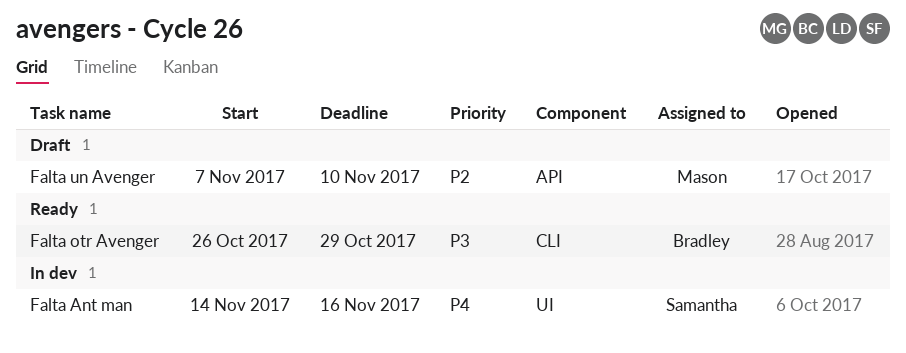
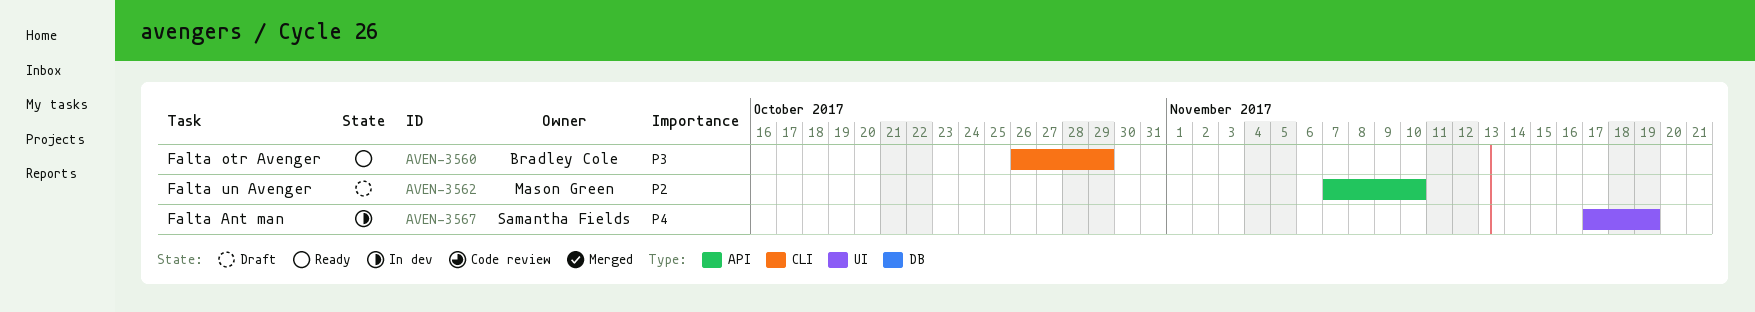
Falta Ant man, start: Nov 14 -> Nov 17
Falta Ant man, due: Nov 16 -> Nov 19

